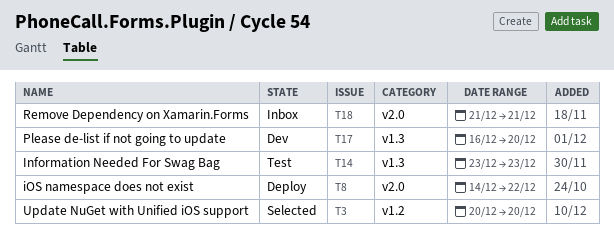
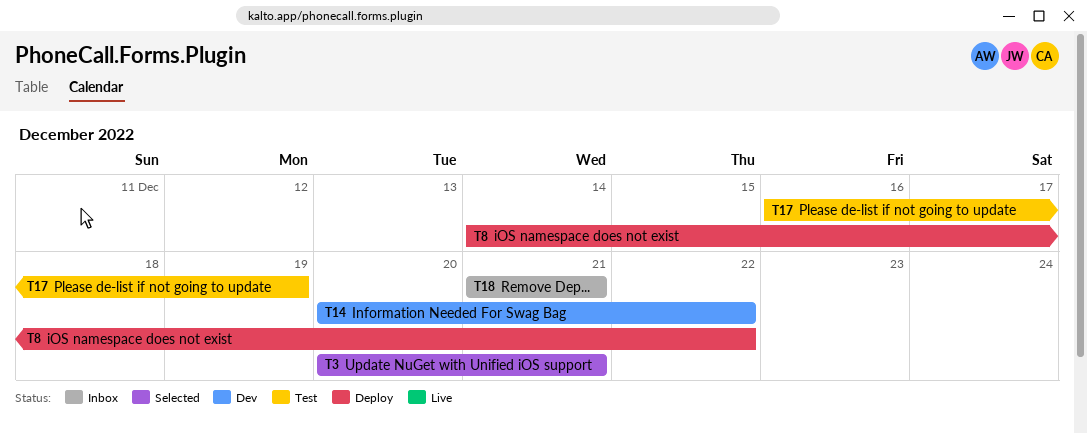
T3, due: Dec 20 -> Dec 21
T14, status: Test -> Dev
T14, start: Dec 23 -> Dec 20
T14, due: Dec 23 -> Dec 22
T17, status: Dev -> Test
T17, due: Dec 20 -> Dec 19

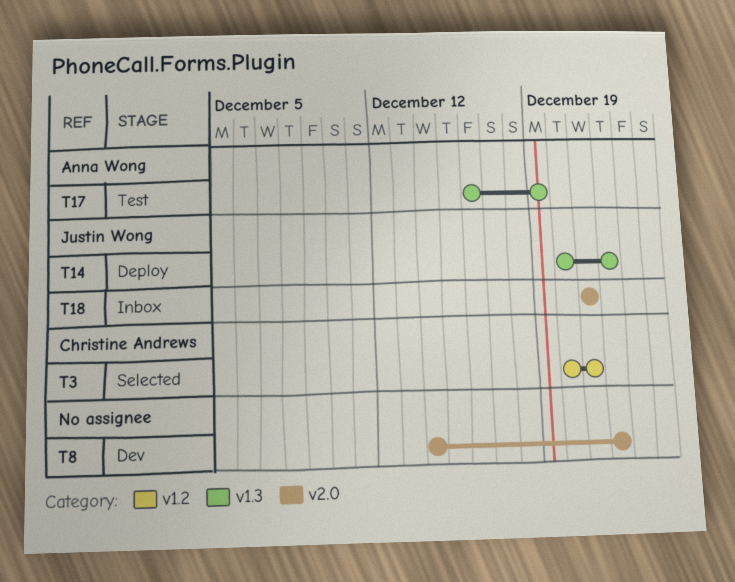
T8, status: Deploy -> Dev
T14, status: Dev -> Deploy

